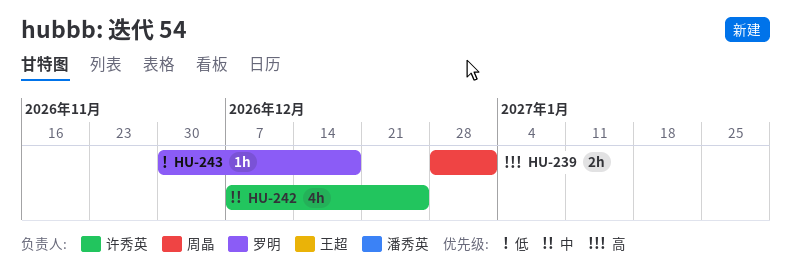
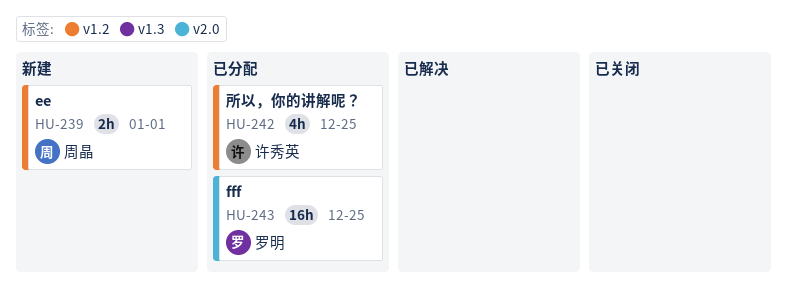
HU-243, estimate: 1h -> 16h
HU-243, due: Dec 18 -> Dec 25

